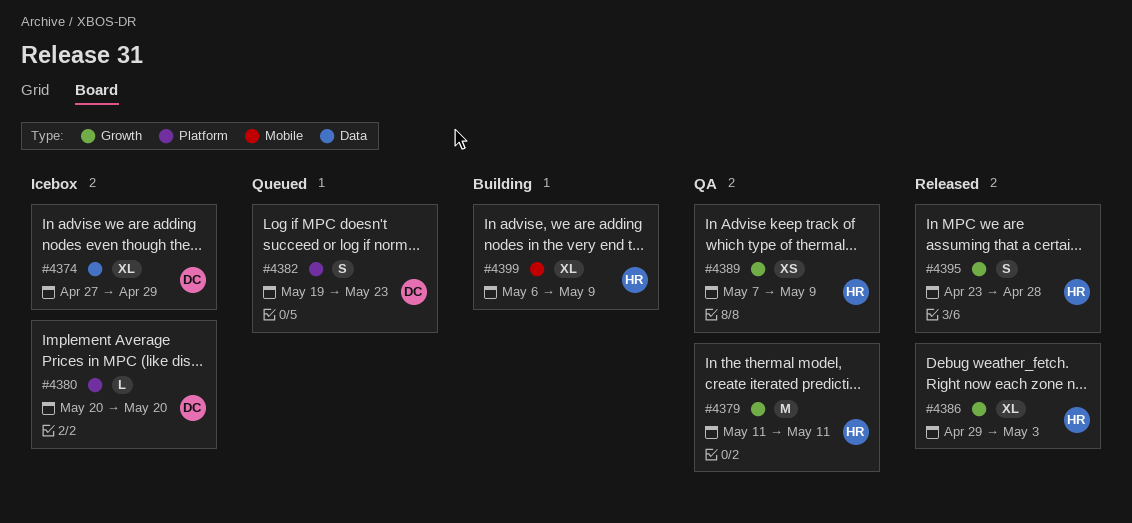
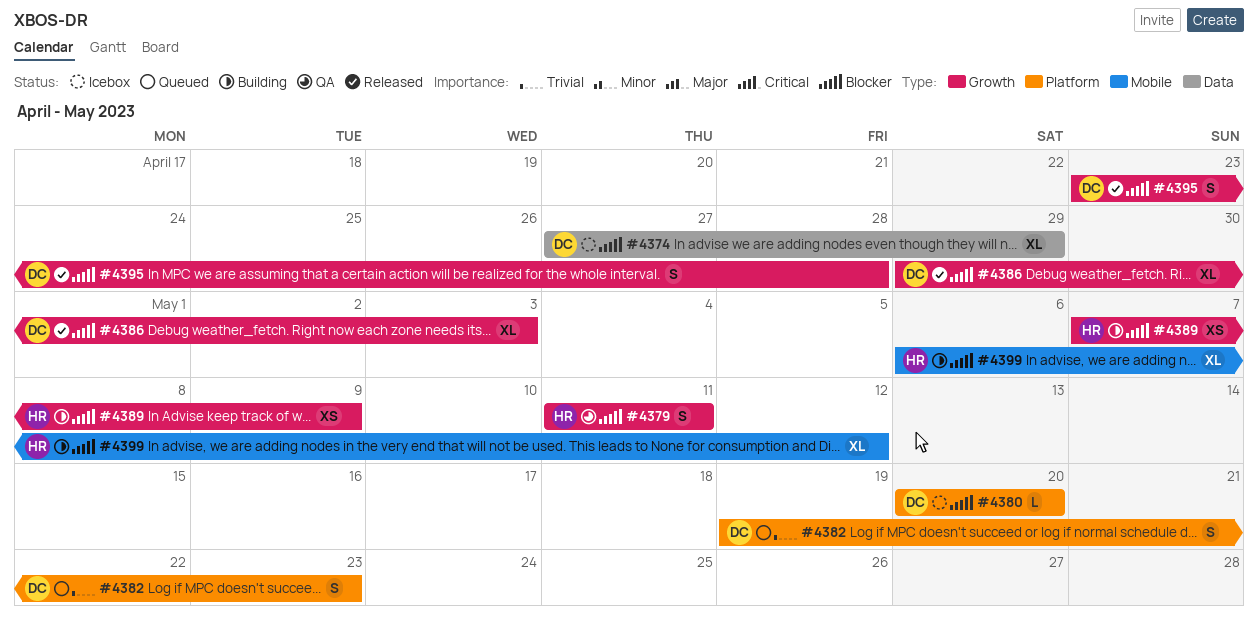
#4379, estimate: M -> S
#4386, owner: HR -> DC
#4389, status: QA -> Building
#4395, owner: HR -> DC
#4399, due: May 9 -> May 12

